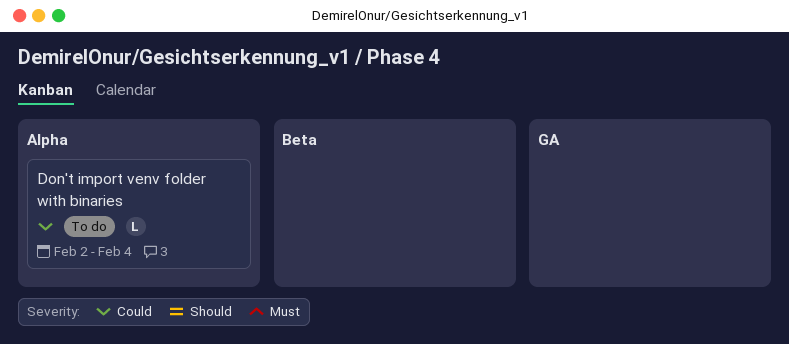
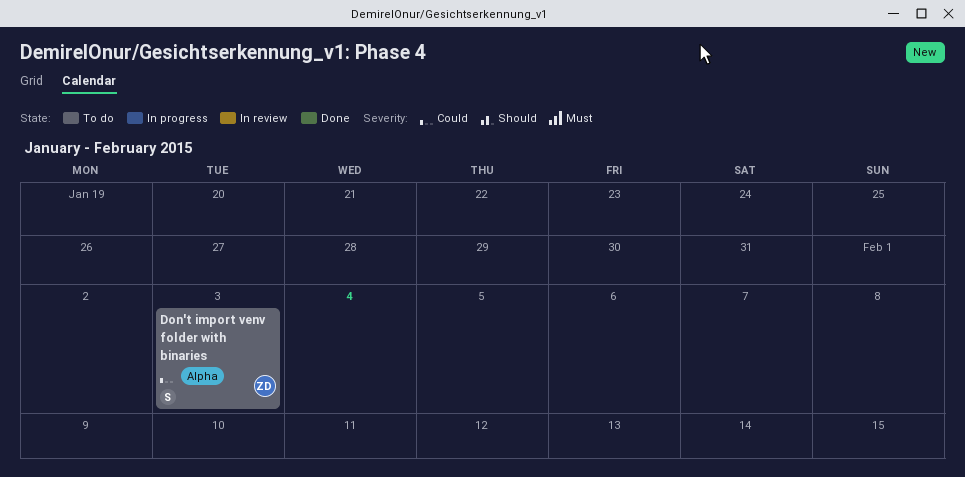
Don't import venv folder with binaries, estimate: L -> S
Don't import venv folder with binaries, due: Feb 4 -> Feb 3

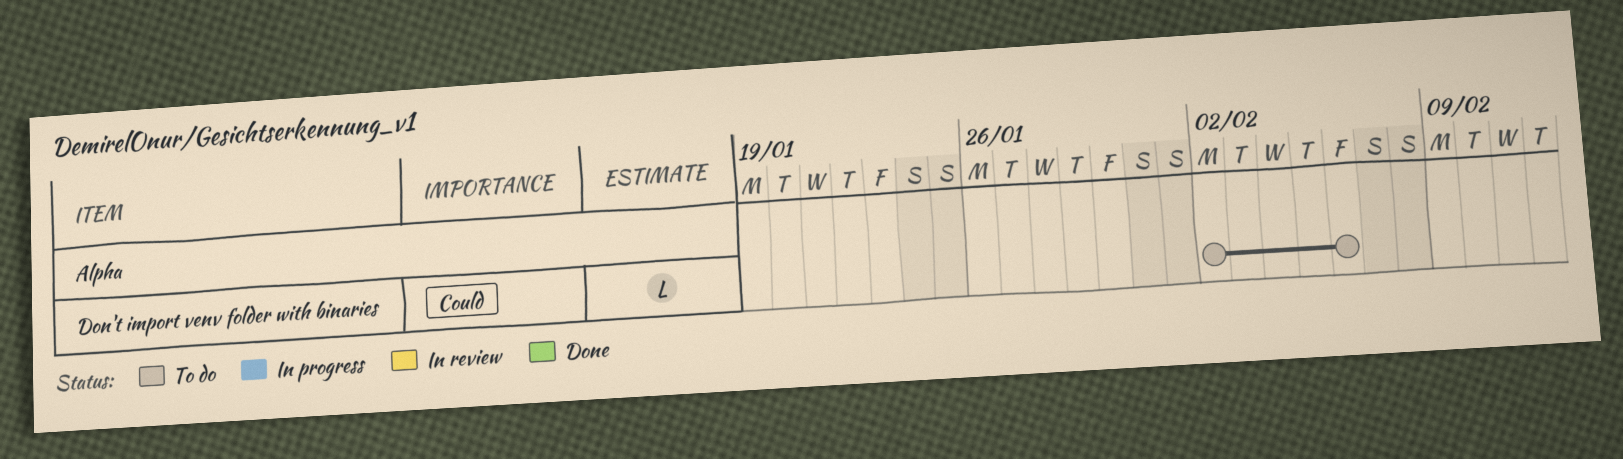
Don't import venv folder with binaries, estimate: S -> L
Don't import venv folder with binaries, due: Feb 3 -> Feb 6

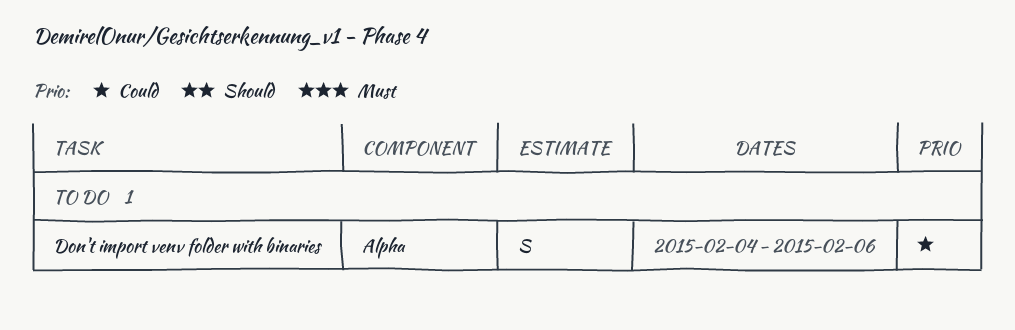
Don't import venv folder with binaries, estimate: L -> S
Don't import venv folder with binaries, start: Feb 2 -> Feb 4

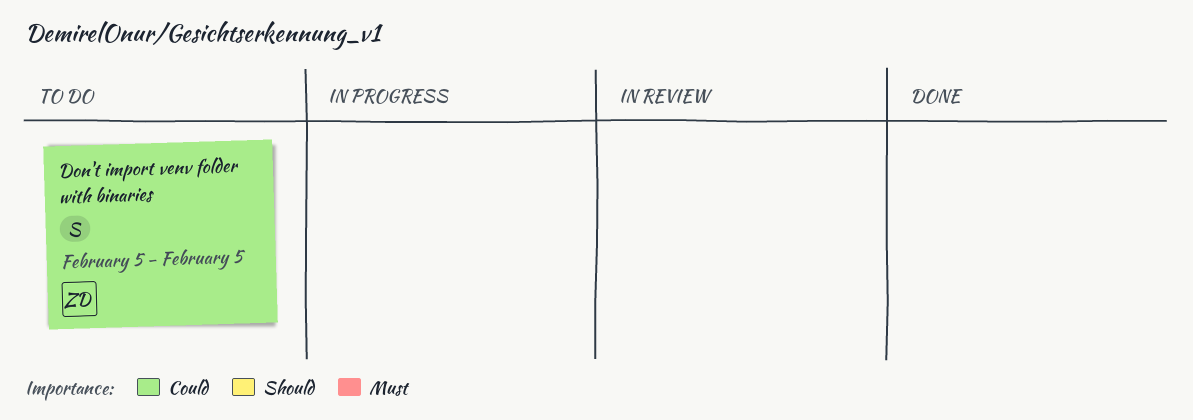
Don't import venv folder with binaries, start: Feb 4 -> Feb 5
Don't import venv folder with binaries, due: Feb 6 -> Feb 5

